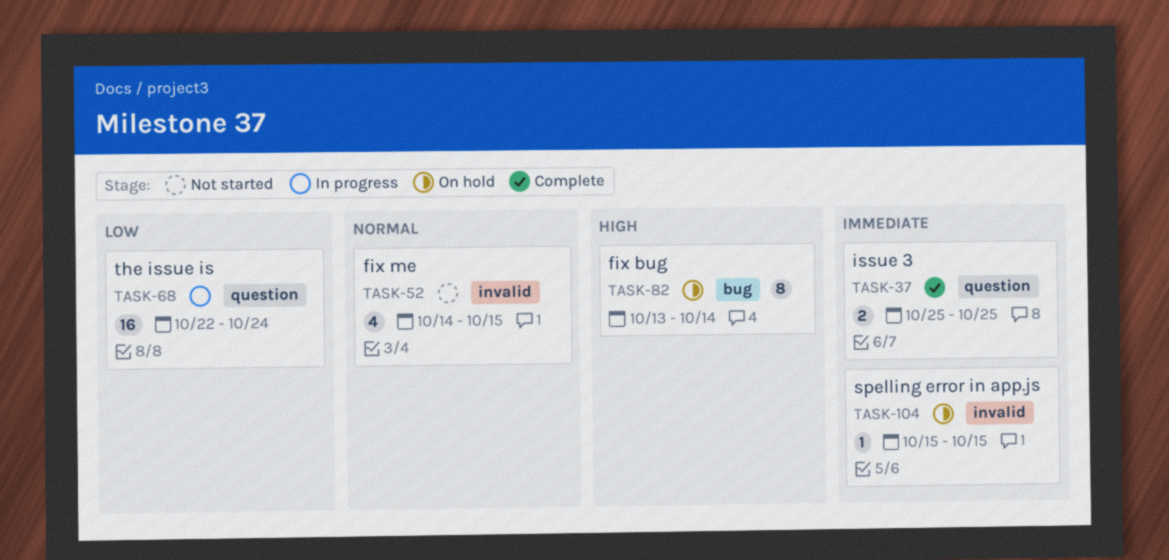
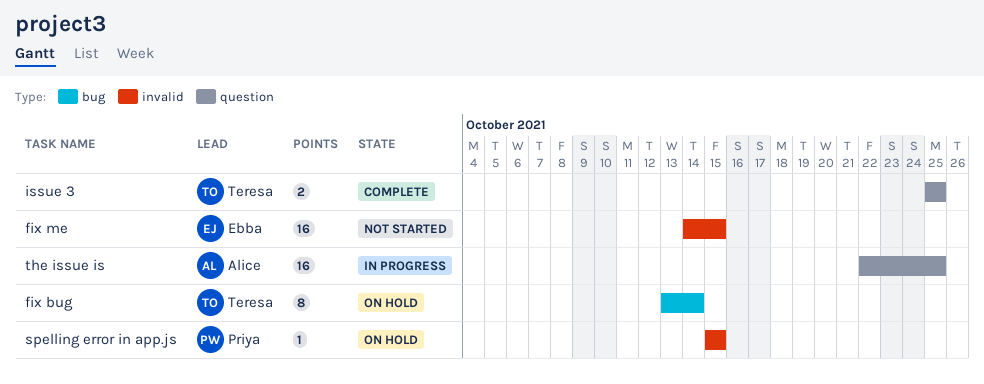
fix me, estimate: 4 -> 16
the issue is, due: Oct 24 -> Oct 25

